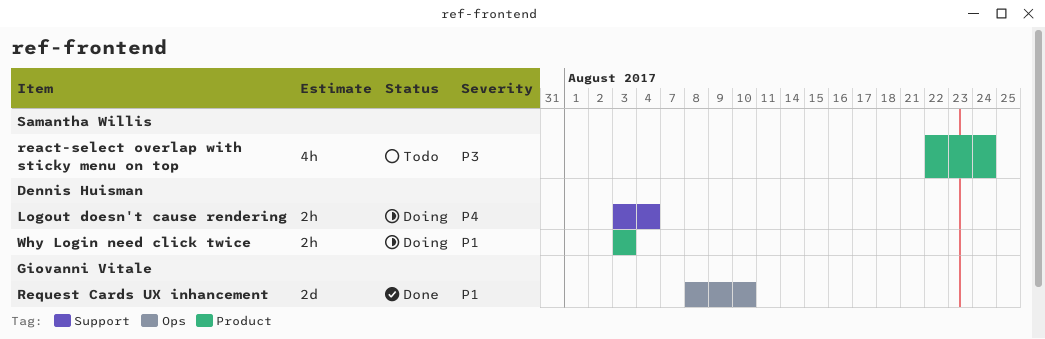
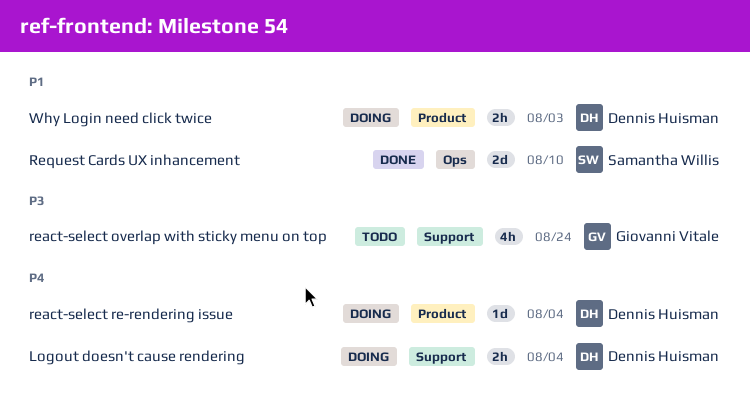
react-select overlap with sticky menu on top, owner: Samantha Willis -> Giovanni Vitale
react-select overlap with sticky menu on top, label: Product -> Support
react-select re-rendering issue: none -> present
Request Cards UX inhancement, owner: Giovanni Vitale -> Samantha Willis

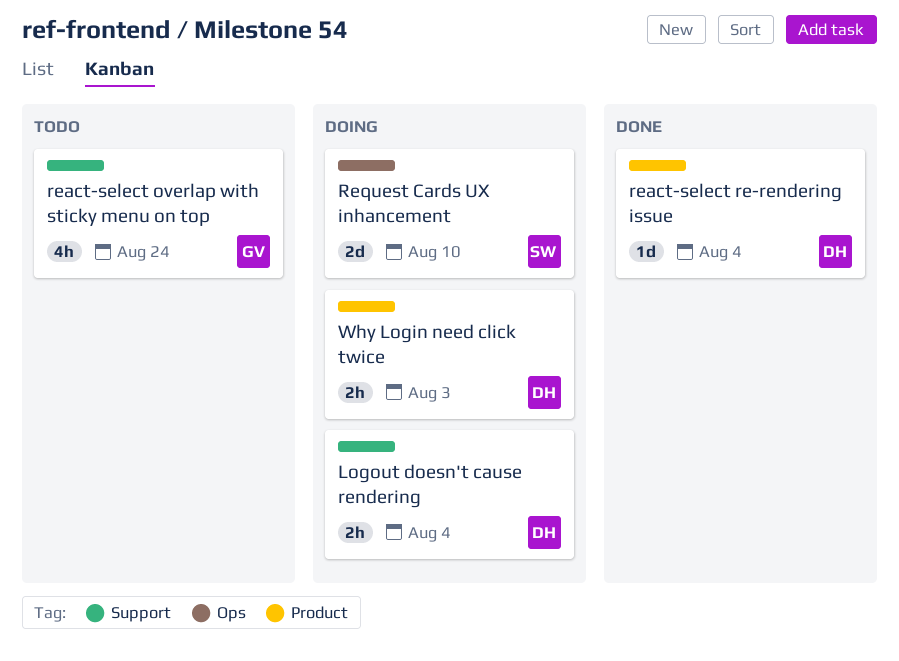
react-select re-rendering issue, status: Doing -> Done
Request Cards UX inhancement, status: Done -> Doing

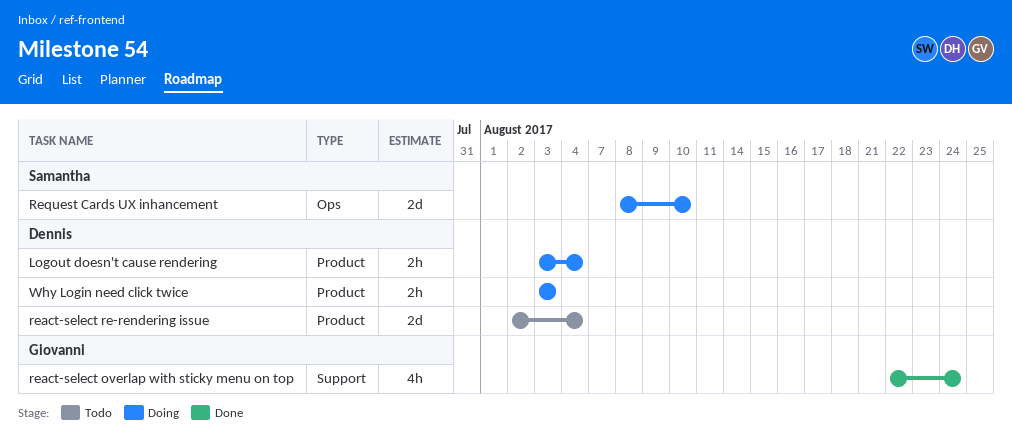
Logout doesn't cause rendering, label: Support -> Product
react-select overlap with sticky menu on top, status: Todo -> Done
react-select re-rendering issue, status: Done -> Todo
react-select re-rendering issue, estimate: 1d -> 2d

